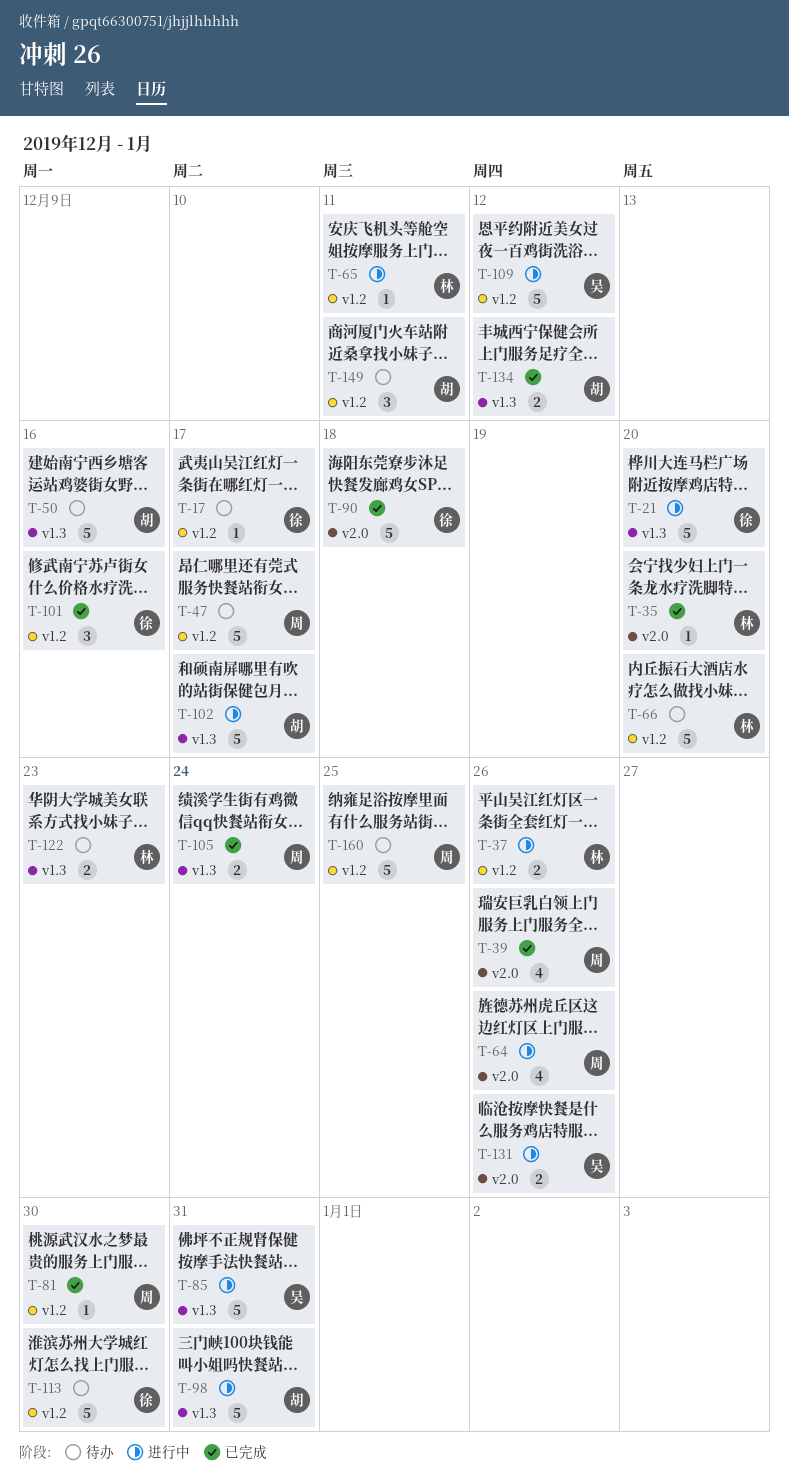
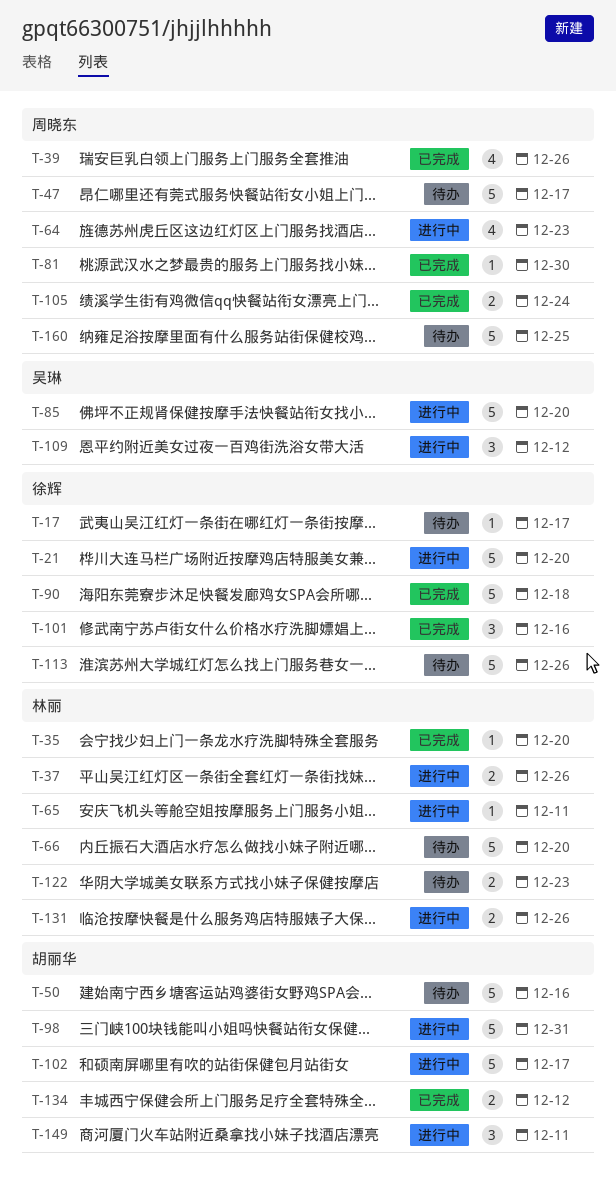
T-64, due: Dec 26 -> Dec 23
T-85, due: Dec 31 -> Dec 20
T-109, estimate: 5 -> 3
T-113, due: Dec 30 -> Dec 26
T-131, owner: 吴琳 -> 林丽
T-149, status: 待办 -> 进行中

